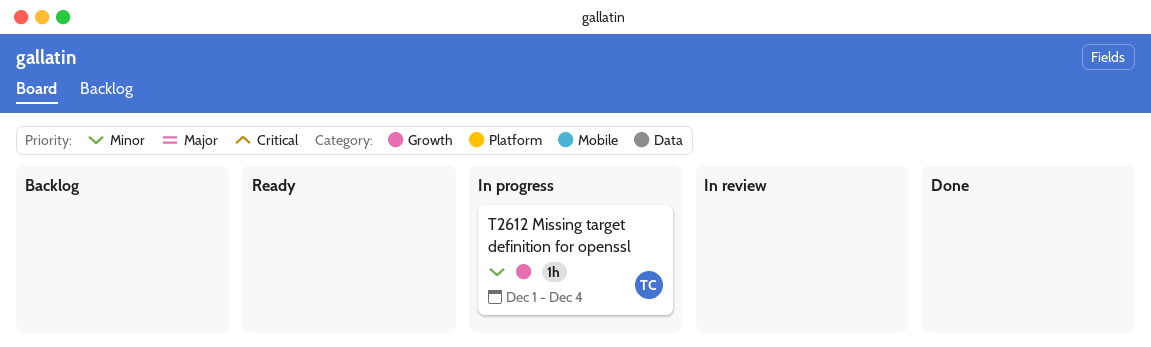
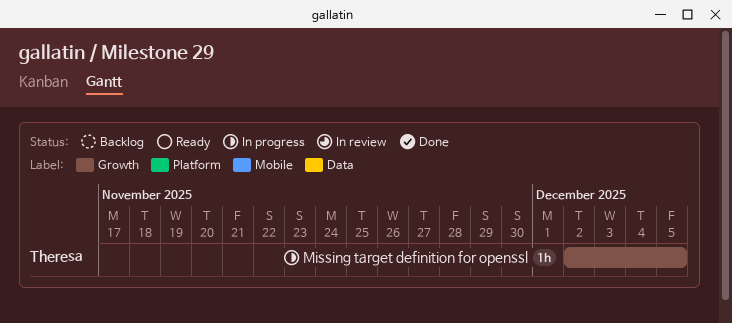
Missing target definition for openssl, start: Dec 1 -> Dec 2
Missing target definition for openssl, due: Dec 4 -> Dec 5

